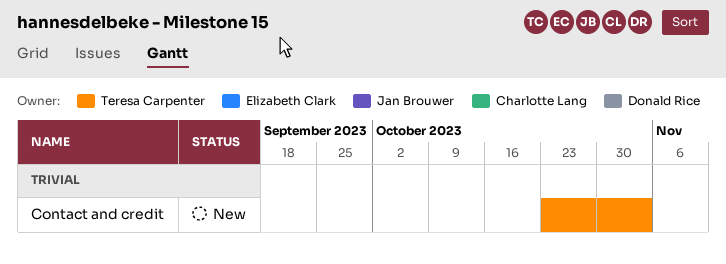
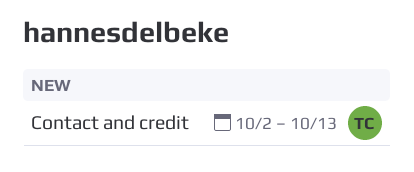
Contact and credit, start: Oct 23 -> Oct 2
Contact and credit, due: Nov 3 -> Oct 13

